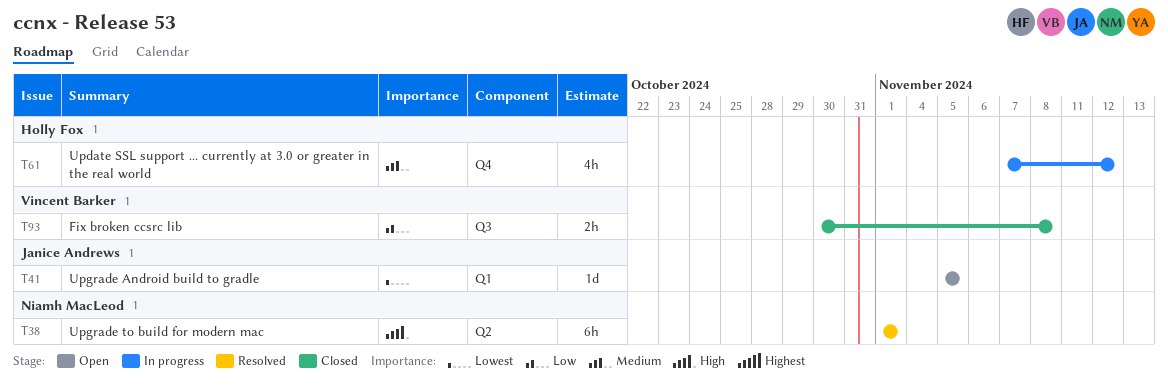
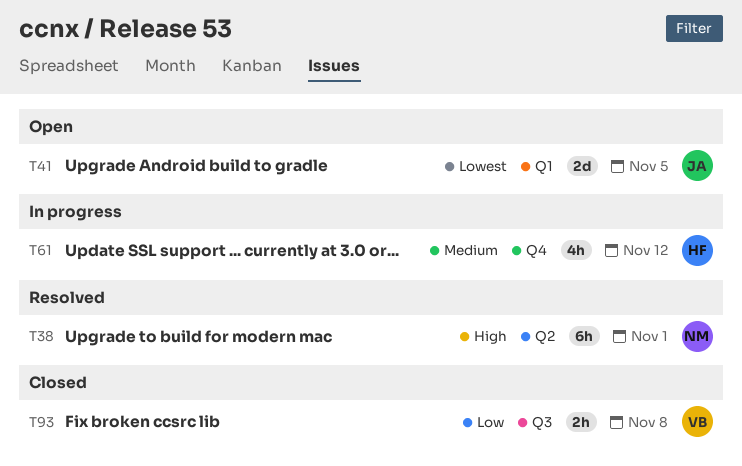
T41, estimate: 1d -> 2d

